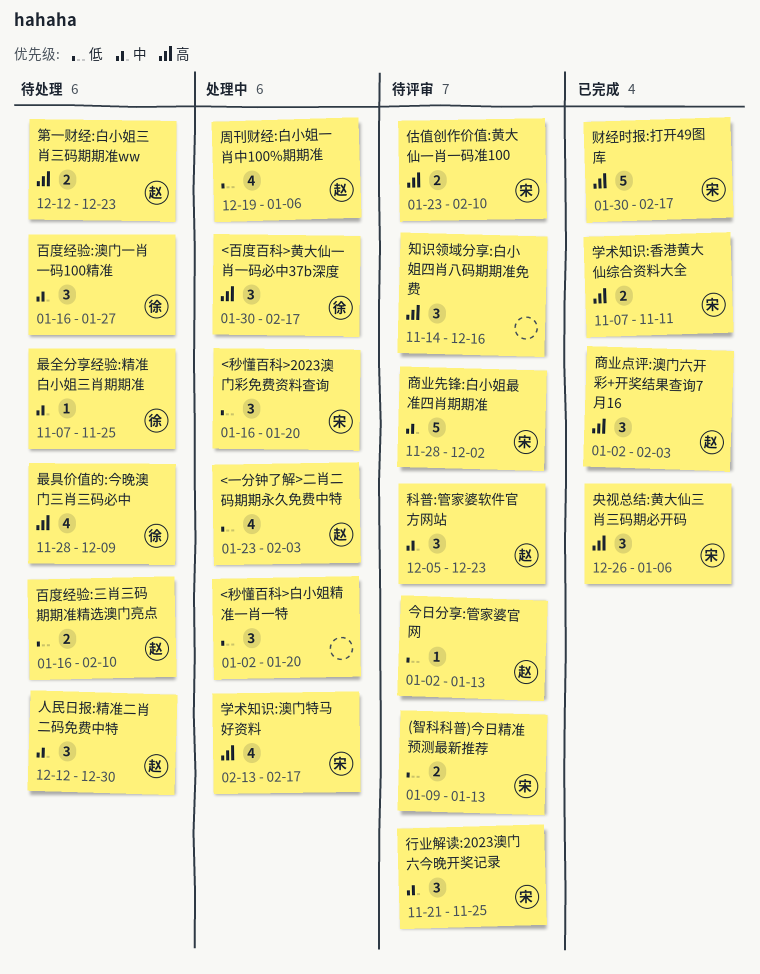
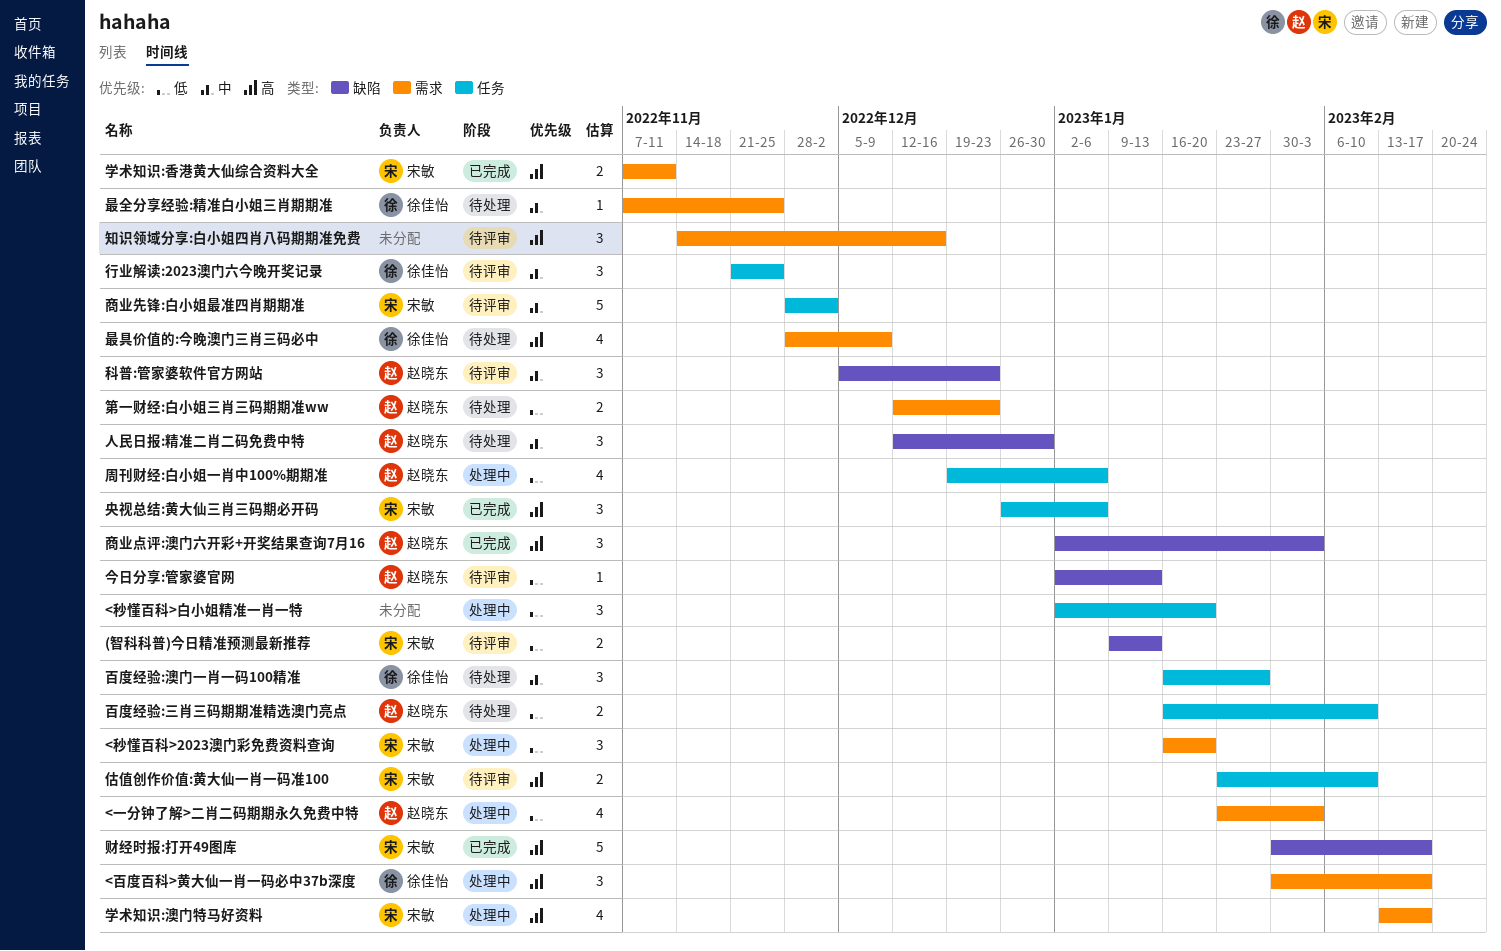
第一财经:白小姐三肖三码期期准ww, priority: 高 -> 低
行业解读:2023澳门六今晚开奖记录, owner: 宋敏 -> 徐佳怡

